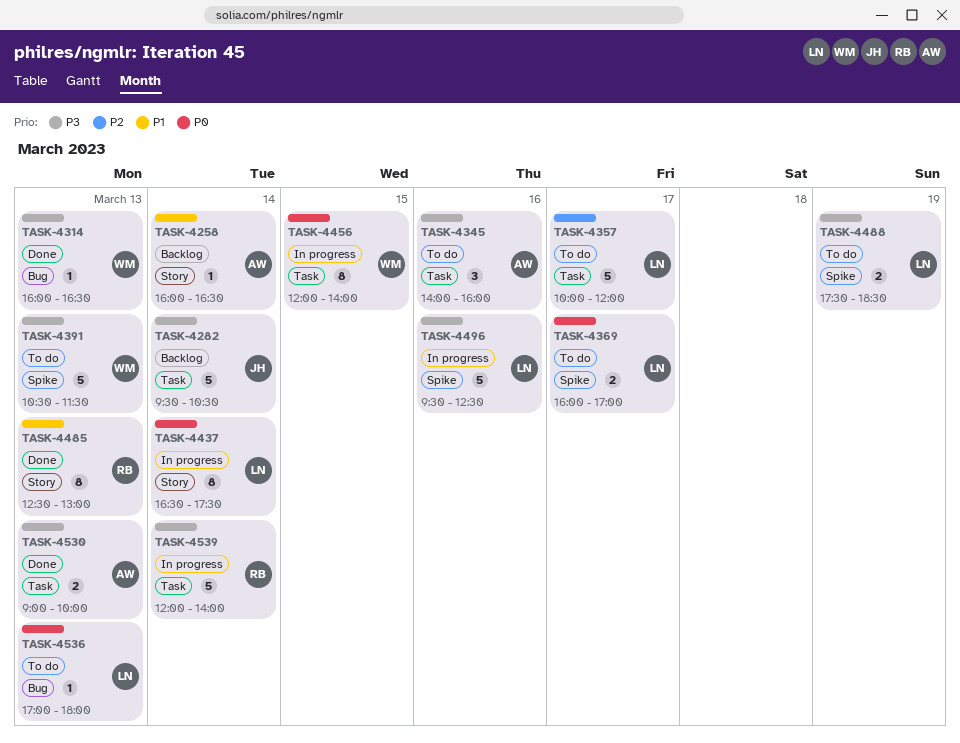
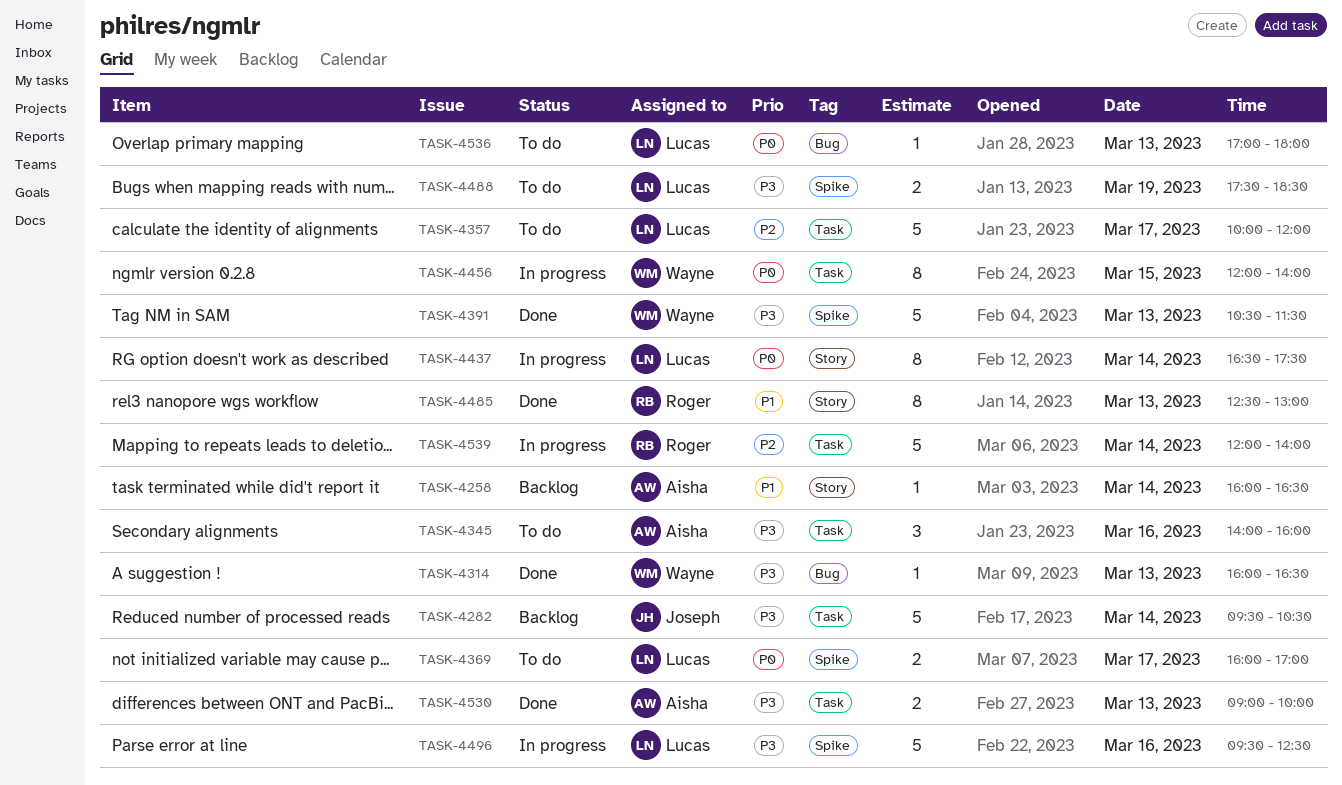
TASK-4391, status: To do -> Done
TASK-4539, priority: P3 -> P2

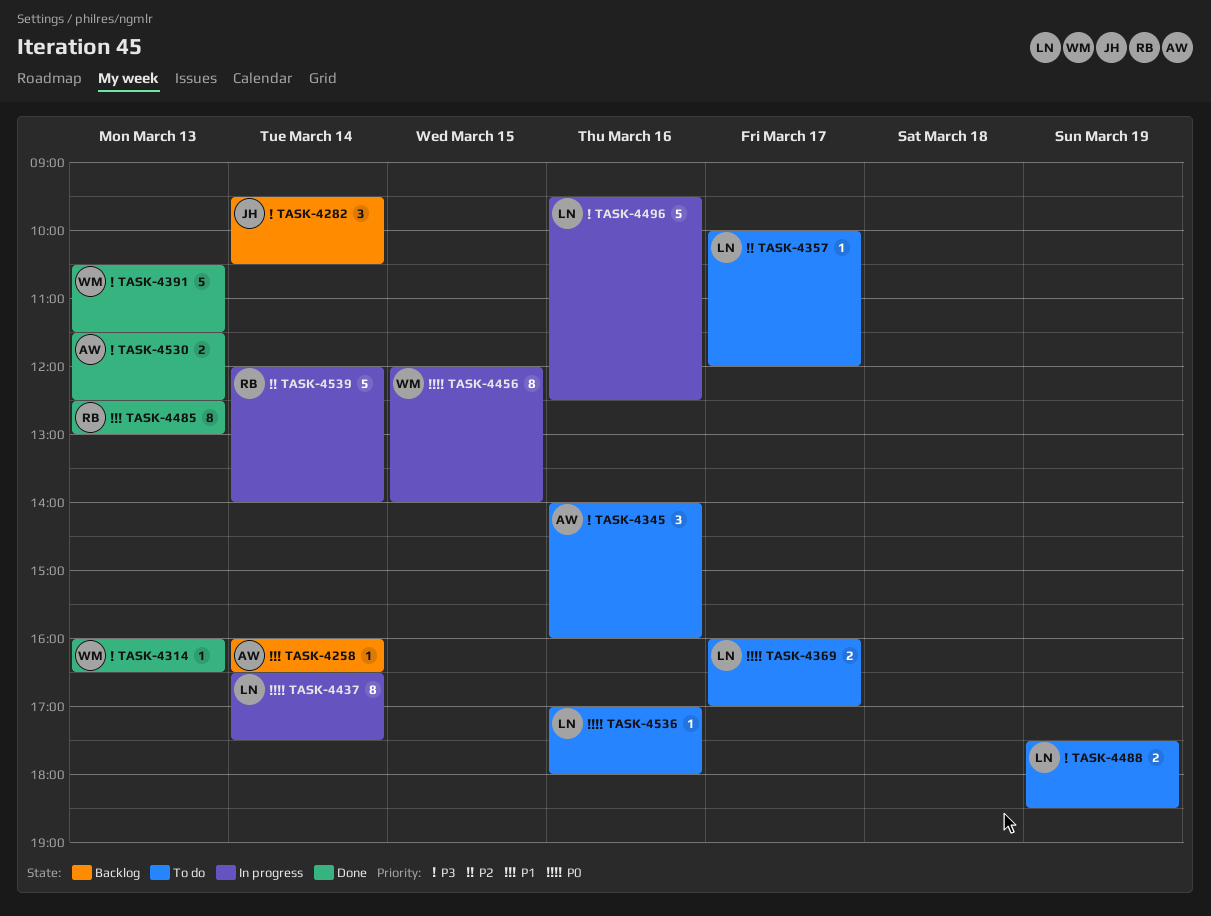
TASK-4282, estimate: 5 -> 3
TASK-4357, estimate: 5 -> 1
TASK-4530, begins: 09:00 -> 11:30
TASK-4530, ends: 10:00 -> 12:30
TASK-4536, day: Mar 13 -> Mar 16

